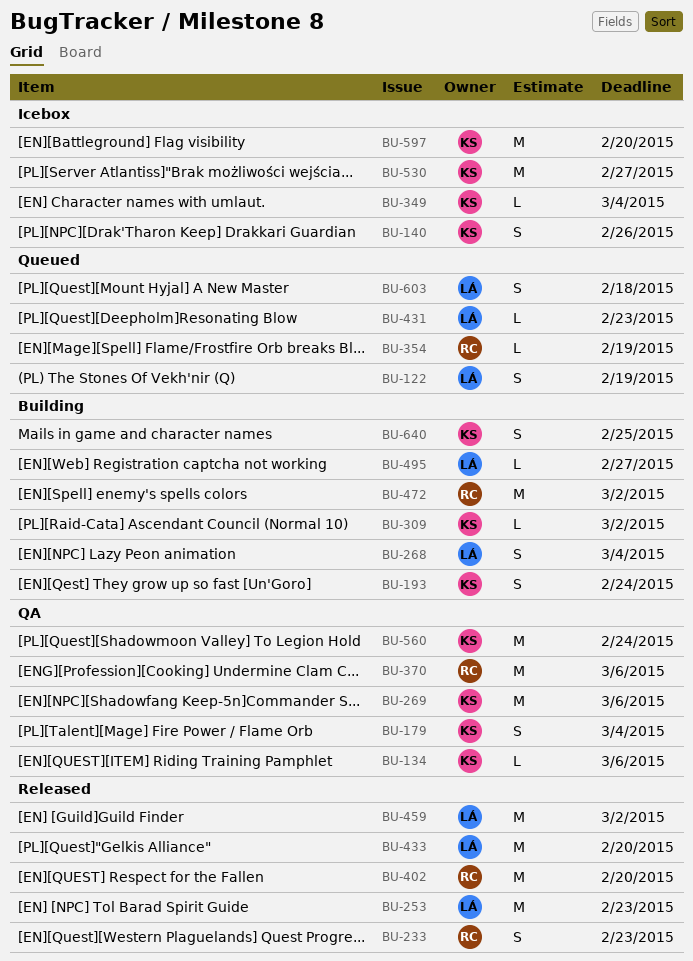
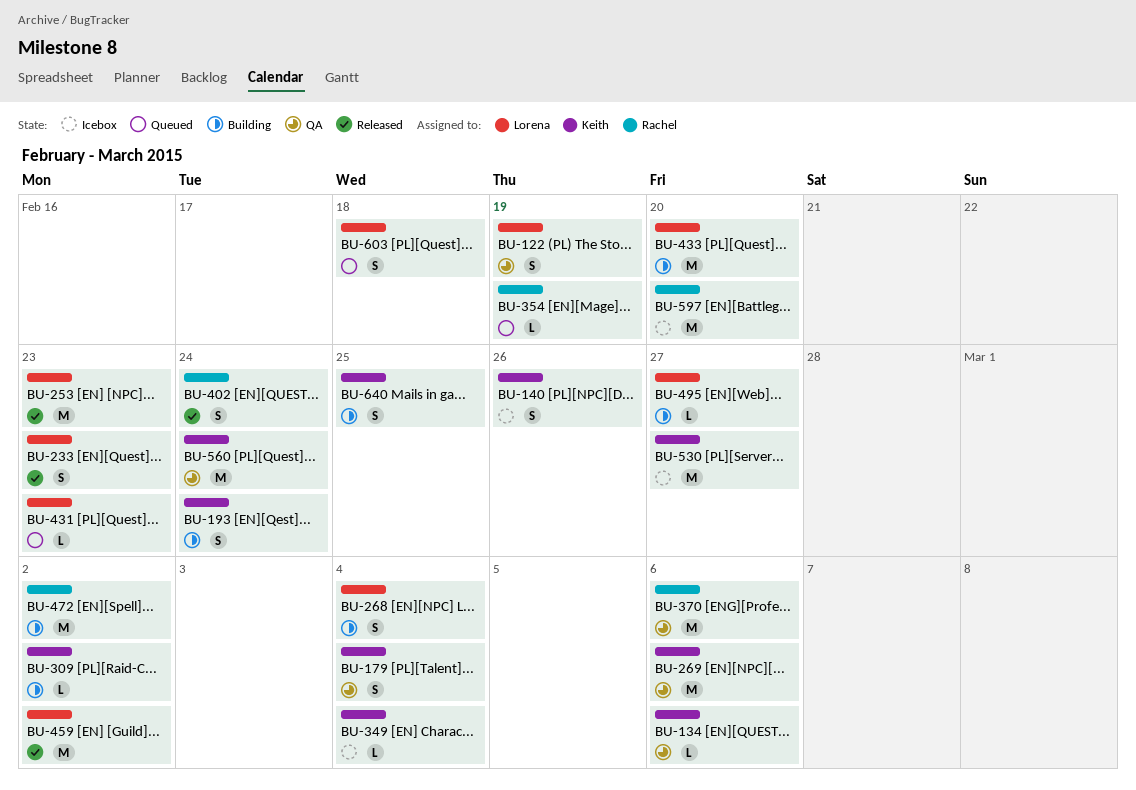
BU-122, status: Queued -> QA
BU-233, owner: Rachel -> Lorena
BU-402, estimate: M -> S
BU-402, due: Feb 20 -> Feb 24
BU-433, status: Released -> Building
BU-597, owner: Keith -> Rachel

